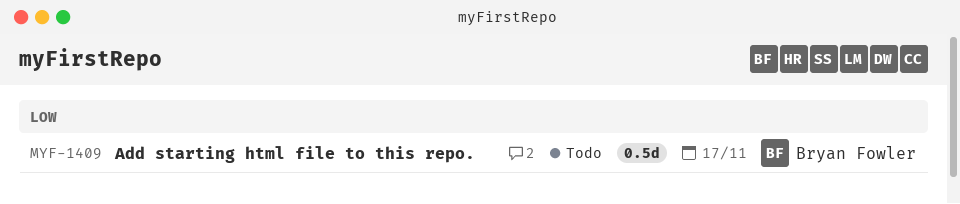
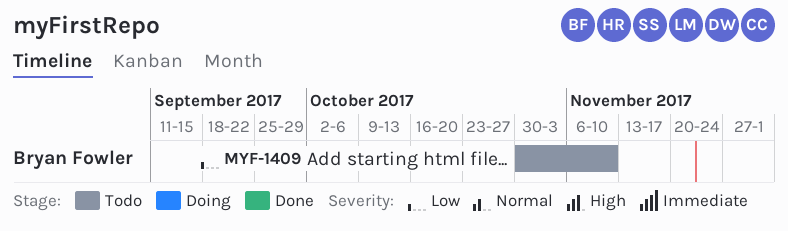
MYF-1409, due: Nov 17 -> Nov 10

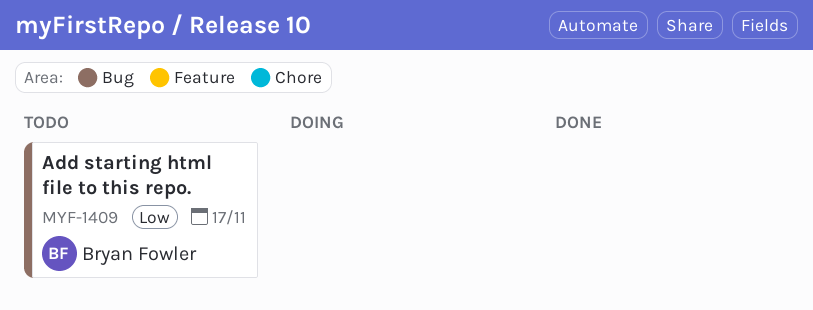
MYF-1409, due: Nov 10 -> Nov 17

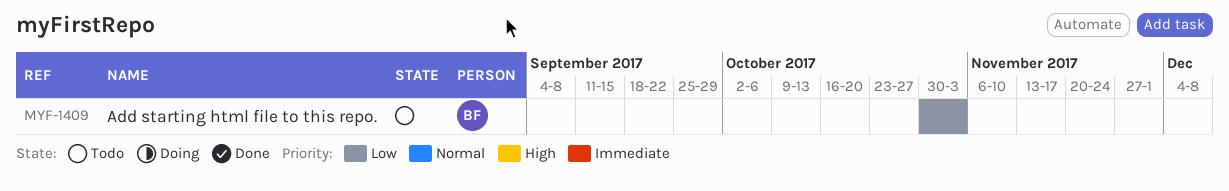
MYF-1409, due: Nov 17 -> Nov 3

